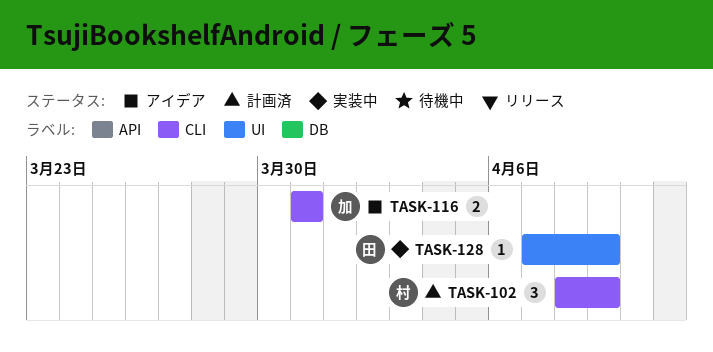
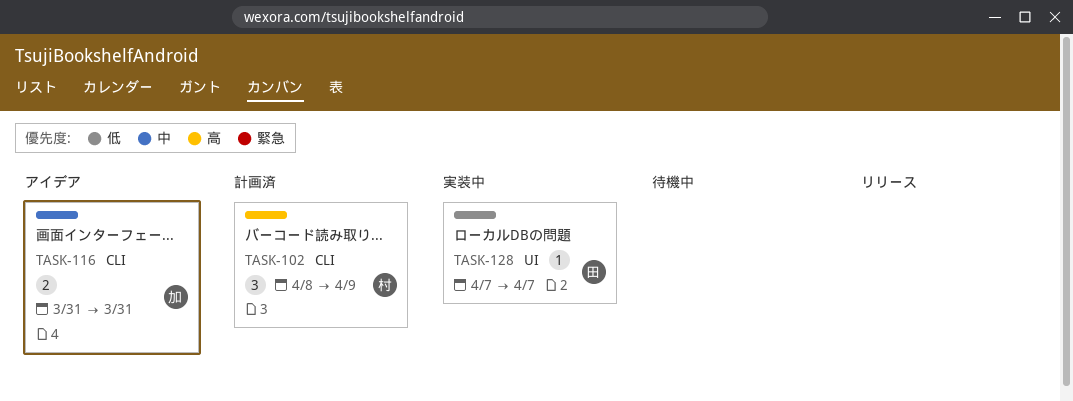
TASK-128, due: Apr 9 -> Apr 7

